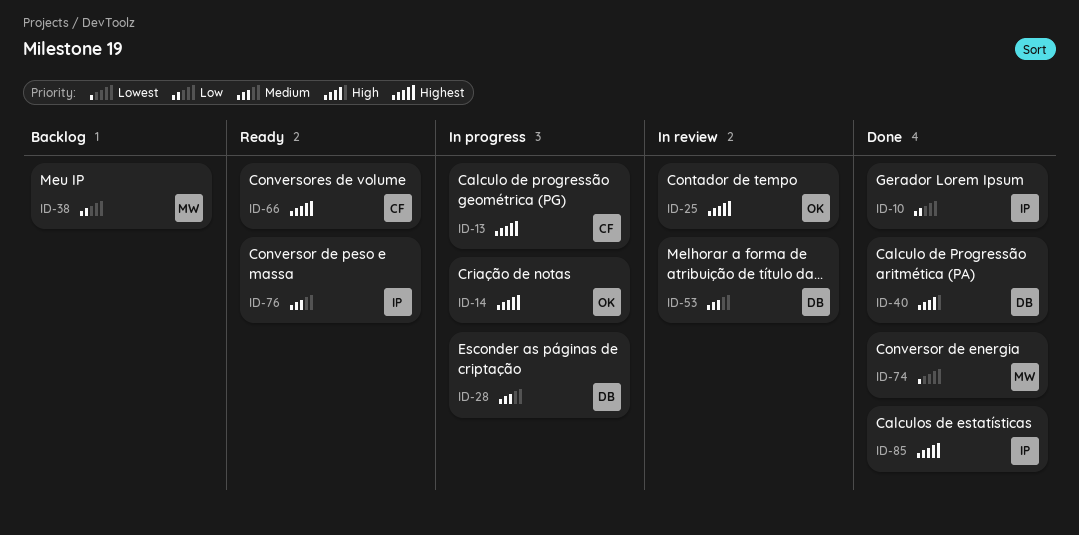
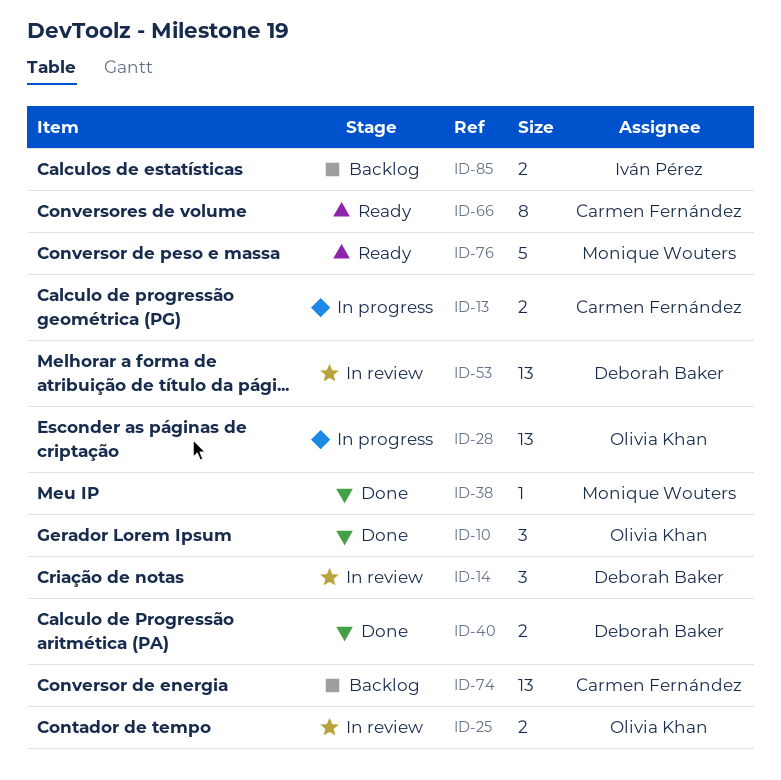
ID-10, owner: Iván Pérez -> Olivia Khan
ID-14, status: In progress -> In review
ID-14, owner: Olivia Khan -> Deborah Baker
ID-28, owner: Deborah Baker -> Olivia Khan
ID-38, status: Backlog -> Done
ID-74, status: Done -> Backlog
ID-74, owner: Monique Wouters -> Carmen Fernández
ID-76, owner: Iván Pérez -> Monique Wouters
ID-85, status: Done -> Backlog

